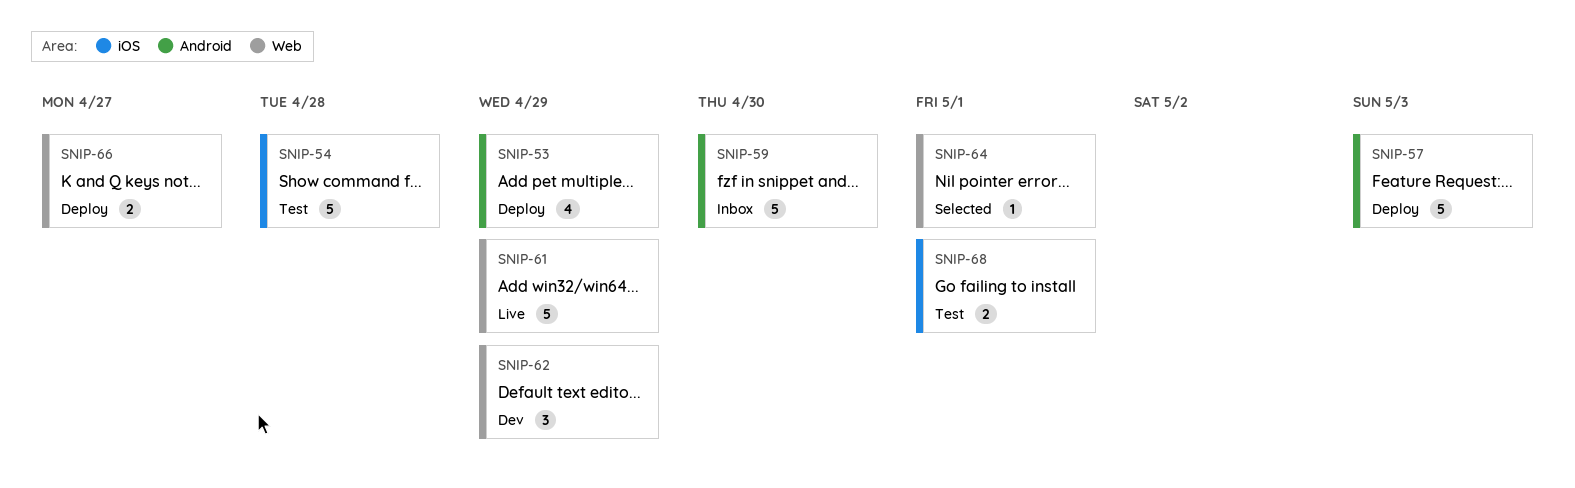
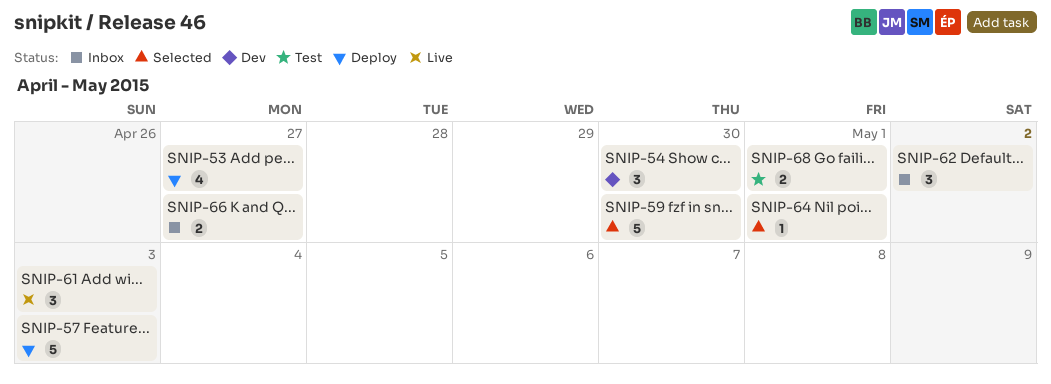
SNIP-53, due: Apr 29 -> Apr 27
SNIP-54, status: Test -> Dev
SNIP-54, estimate: 5 -> 3
SNIP-54, due: Apr 28 -> Apr 30
SNIP-59, status: Inbox -> Selected
SNIP-61, estimate: 5 -> 3
SNIP-61, due: Apr 29 -> May 3
SNIP-62, status: Dev -> Inbox
SNIP-62, due: Apr 29 -> May 2
SNIP-66, status: Deploy -> Inbox

